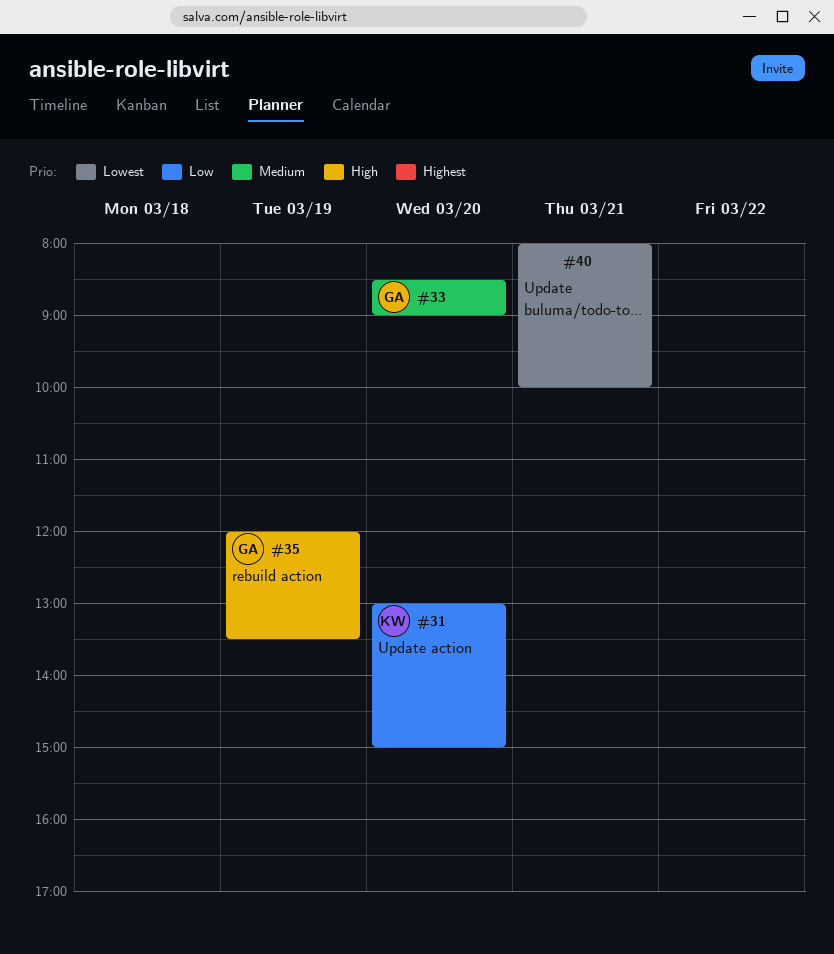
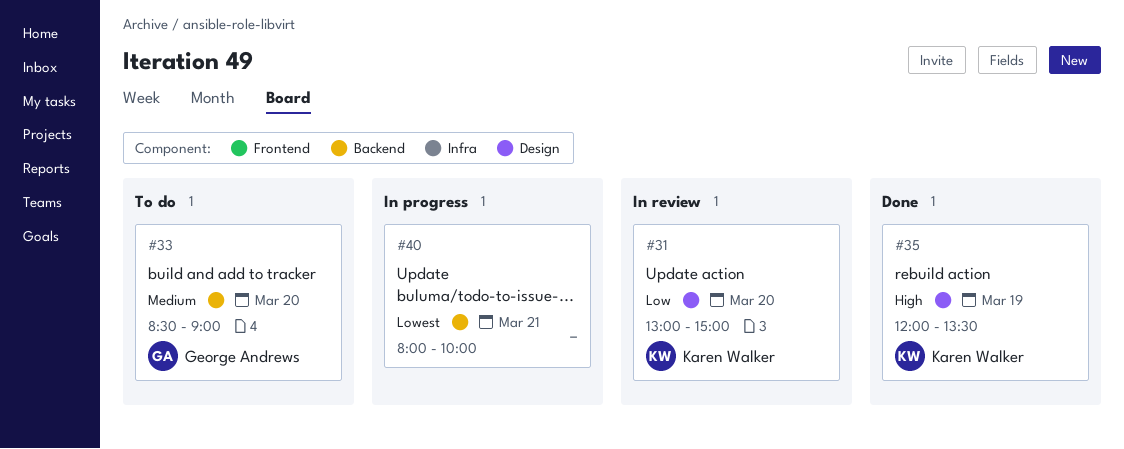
#35, owner: George Andrews -> Karen Walker

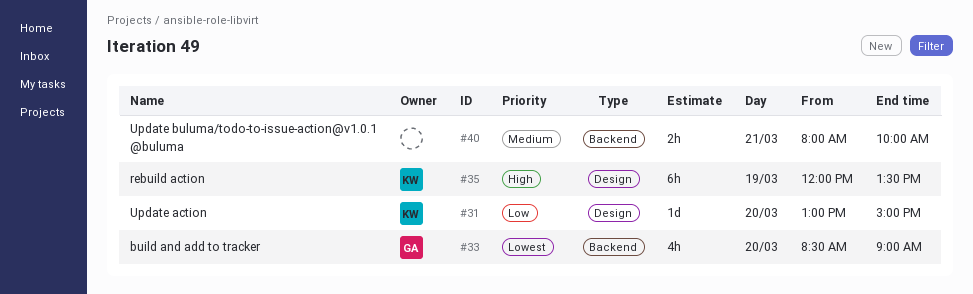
#33, priority: Medium -> Lowest
#40, priority: Lowest -> Medium

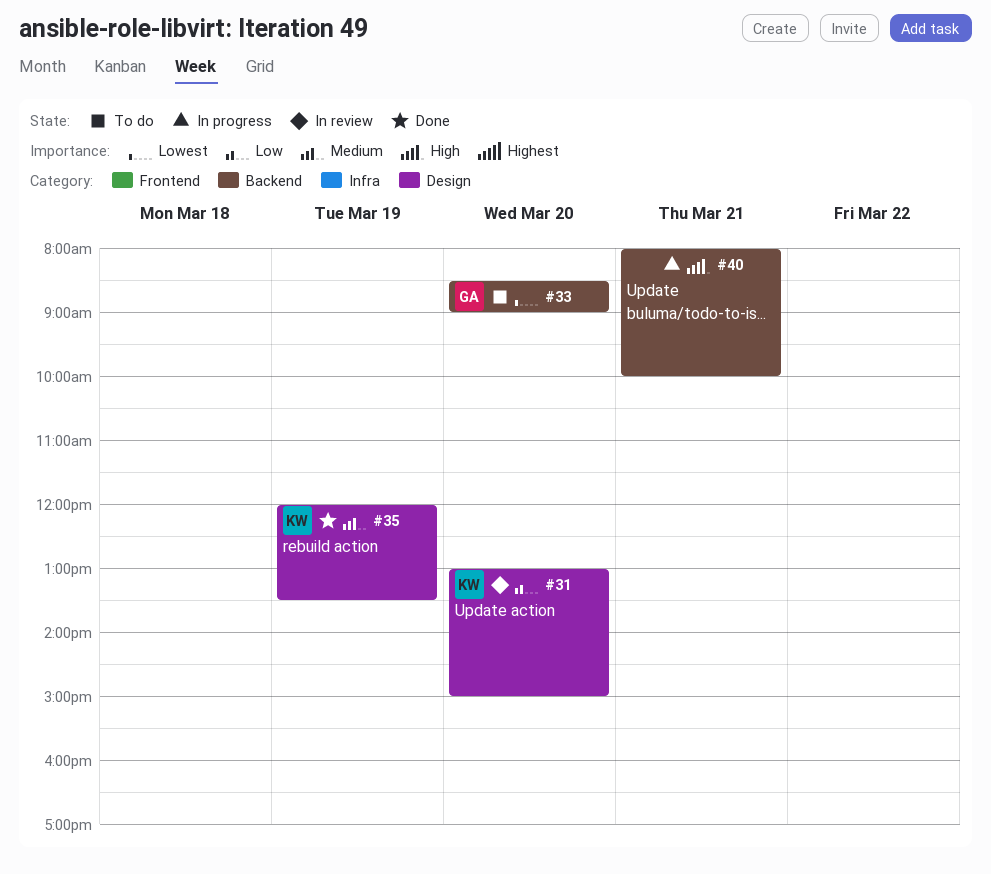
#35, priority: High -> Medium
#40, priority: Medium -> High

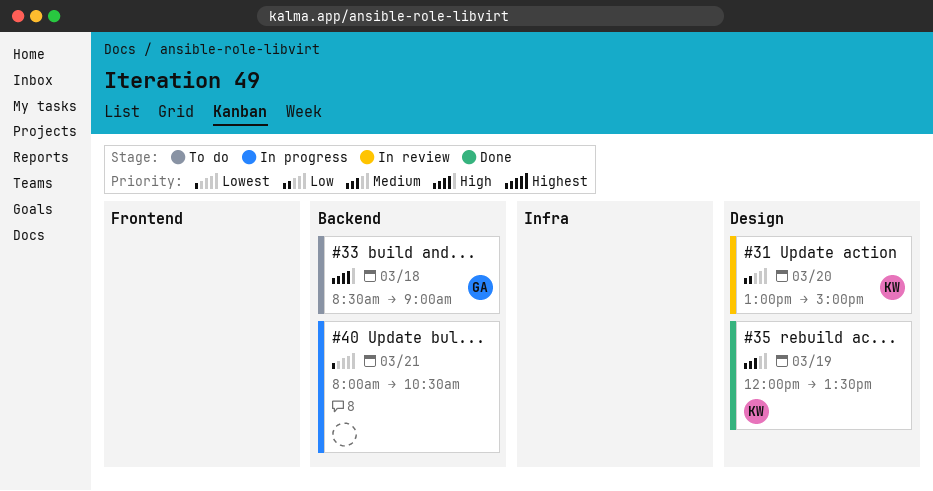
#33, priority: Lowest -> High
#33, day: Mar 20 -> Mar 18
#40, priority: High -> Lowest
#40, ends: 10:00 -> 10:30

